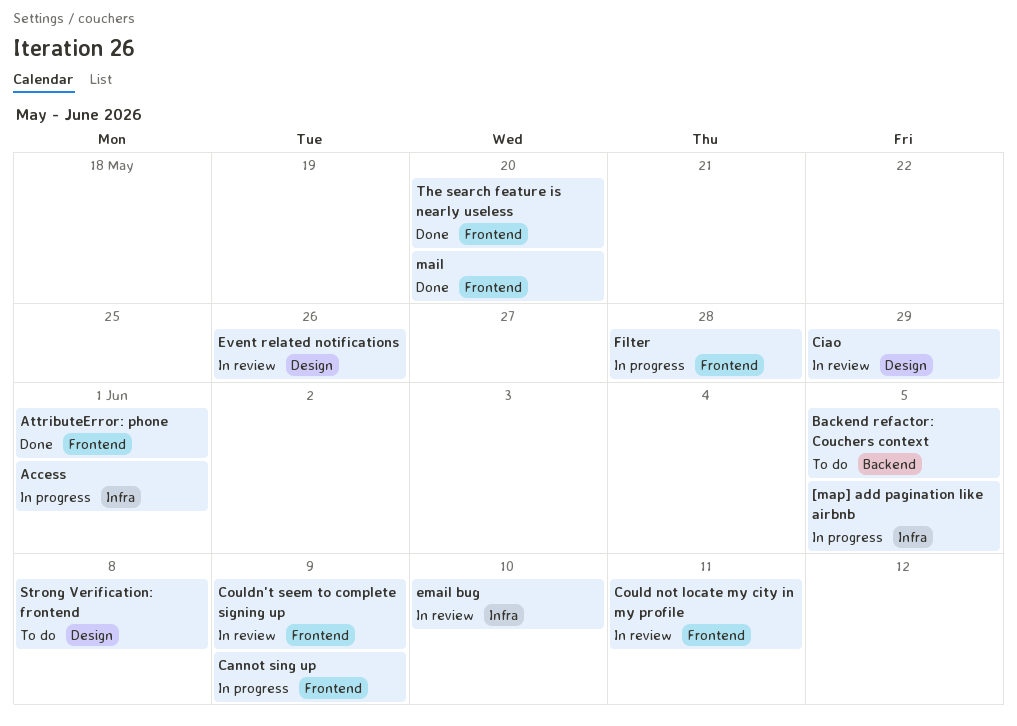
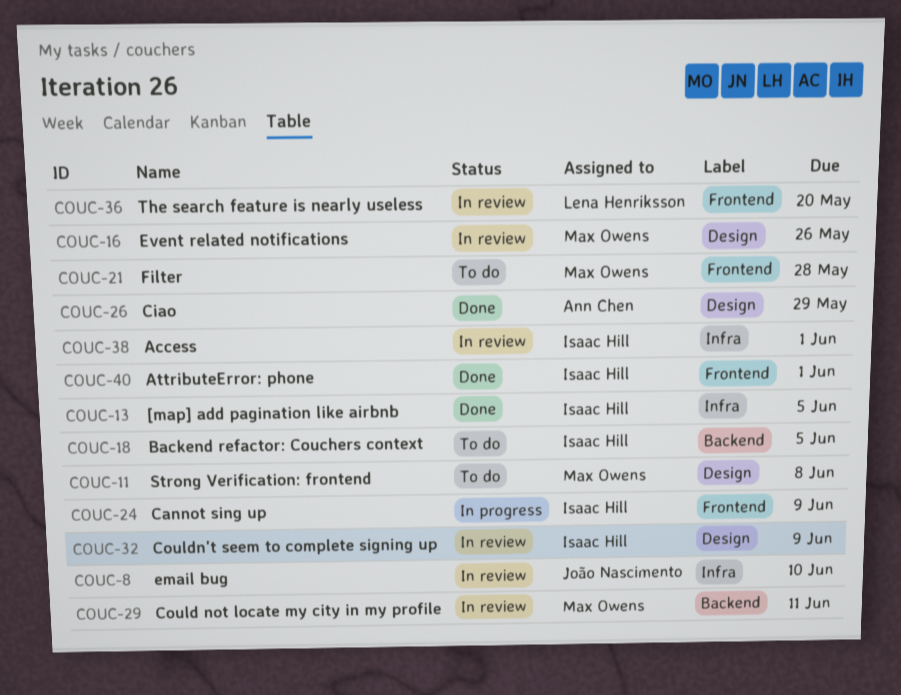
[map] add pagination like airbnb, status: In progress -> Done
Access, status: In progress -> In review
Ciao, status: In review -> Done
Could not locate my city in my profile, label: Frontend -> Backend
Couldn't seem to complete signing up, label: Frontend -> Design
Filter, status: In progress -> To do
mail: present -> none
The search feature is nearly useless, status: Done -> In review

